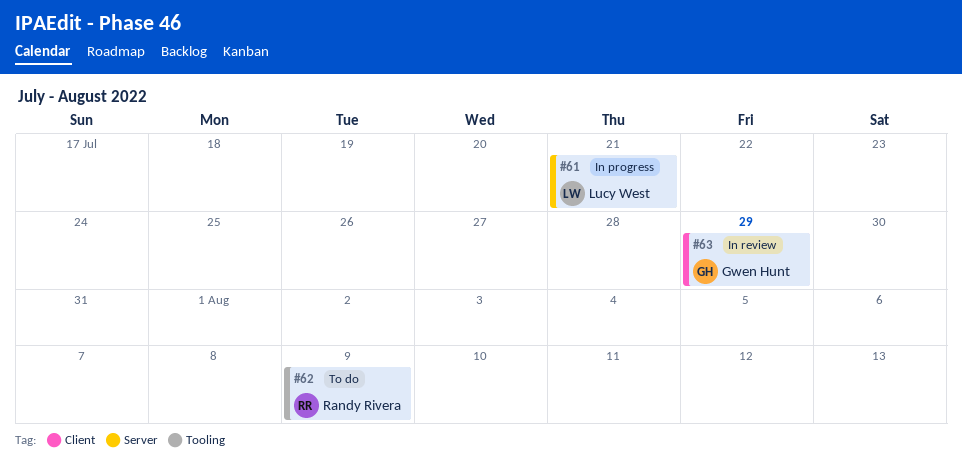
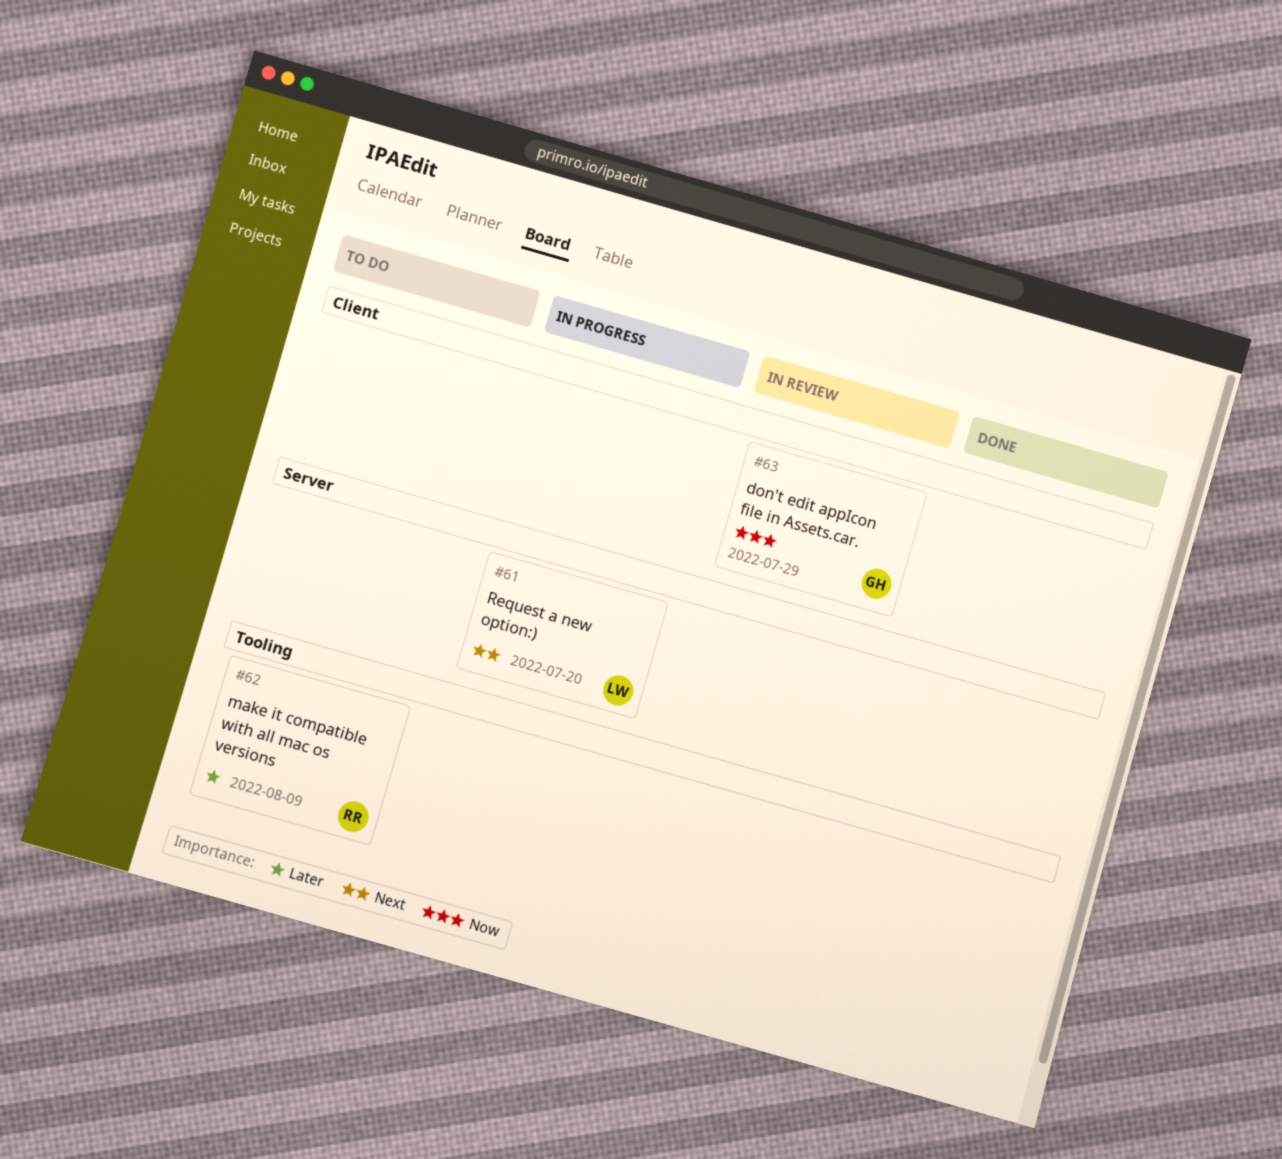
#61, due: Jul 21 -> Jul 20

